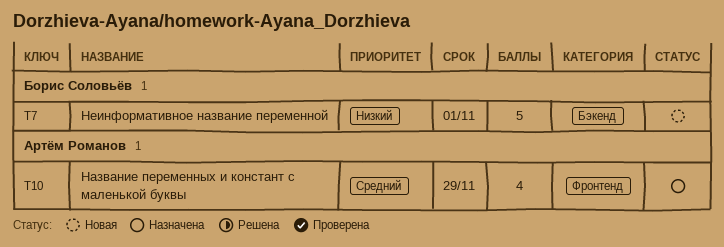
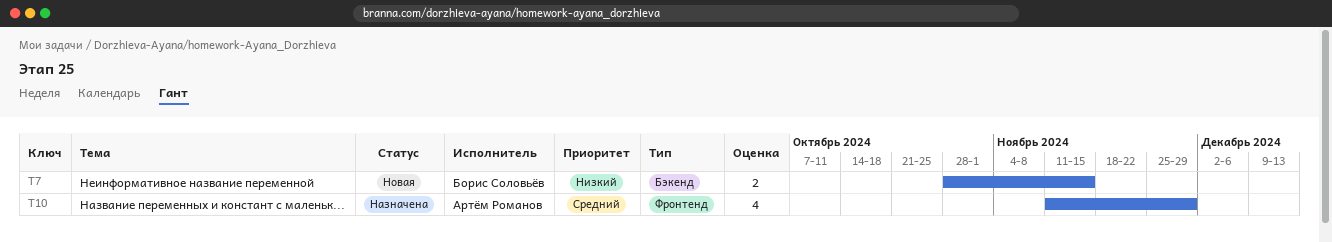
T7, estimate: 5 -> 2
T7, due: Nov 1 -> Nov 15

